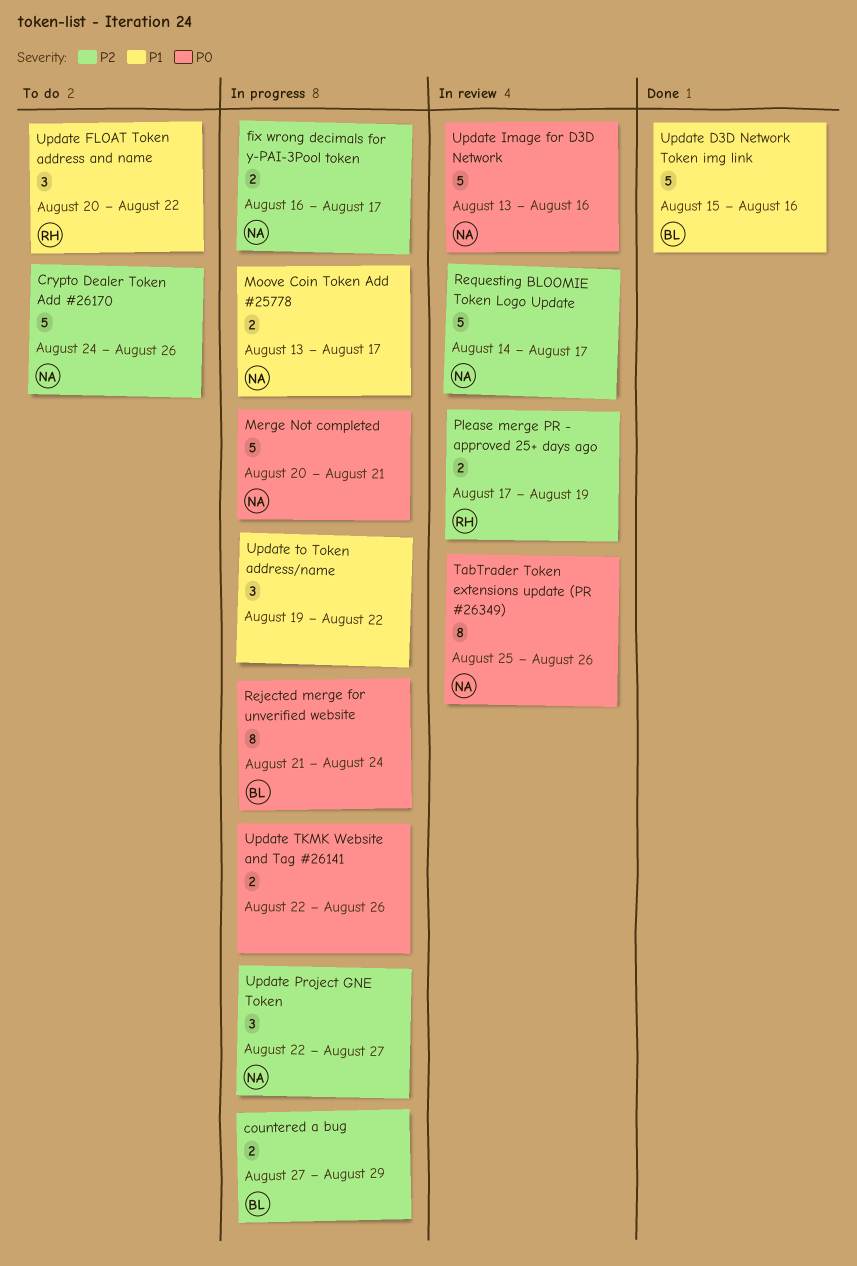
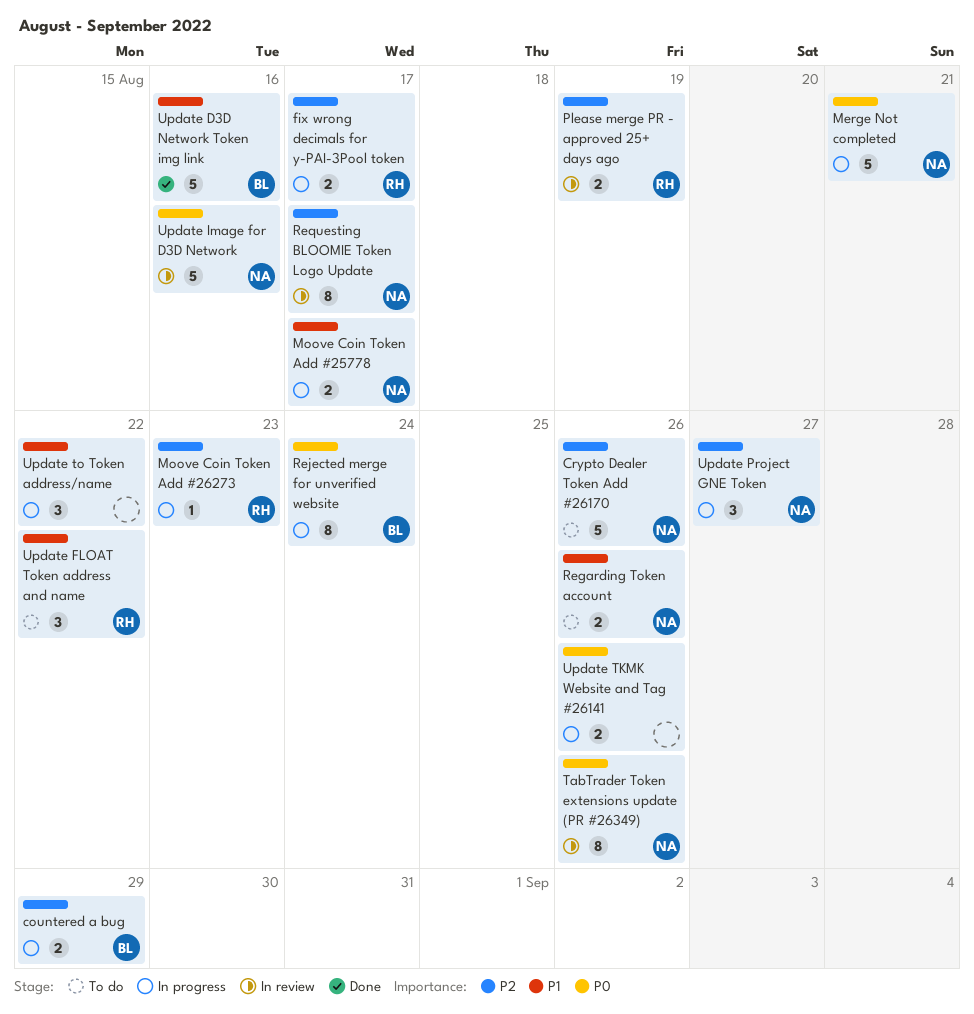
fix wrong decimals for y-PAI-3Pool token, owner: NA -> RH
Moove Coin Token Add #26273: none -> present
Regarding Token account: none -> present
Requesting BLOOMIE Token Logo Update, estimate: 5 -> 8

